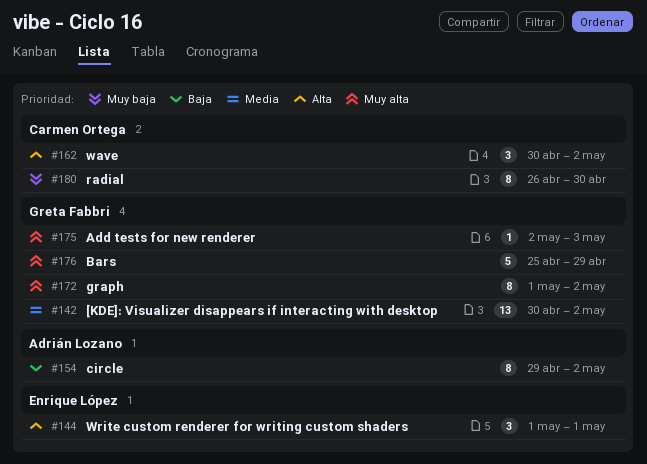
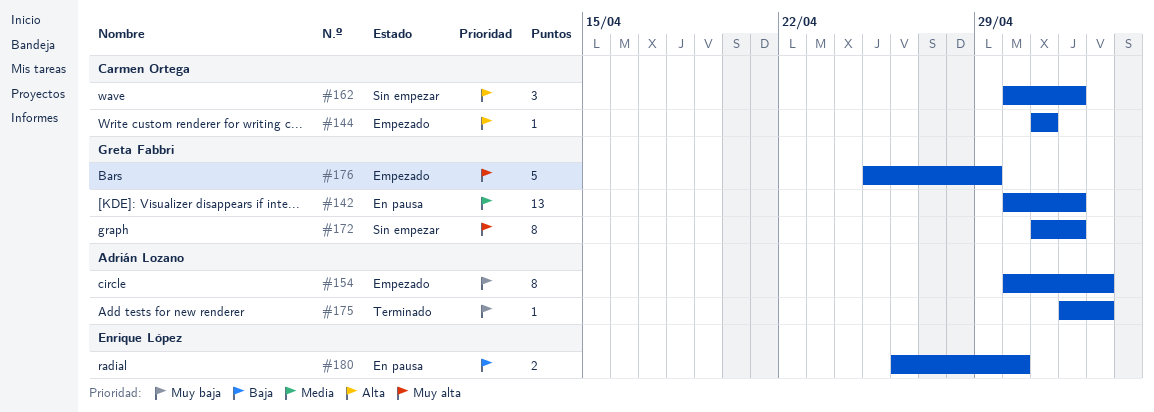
#144, owner: Enrique López -> Carmen Ortega
#144, estimate: 3 -> 1
#154, priority: Baja -> Muy baja
#154, start: Apr 29 -> Apr 30
#154, due: May 2 -> May 3
#175, owner: Greta Fabbri -> Adrián Lozano
#175, priority: Muy alta -> Muy baja
#180, owner: Carmen Ortega -> Enrique López
#180, priority: Muy baja -> Baja
#180, estimate: 8 -> 2

